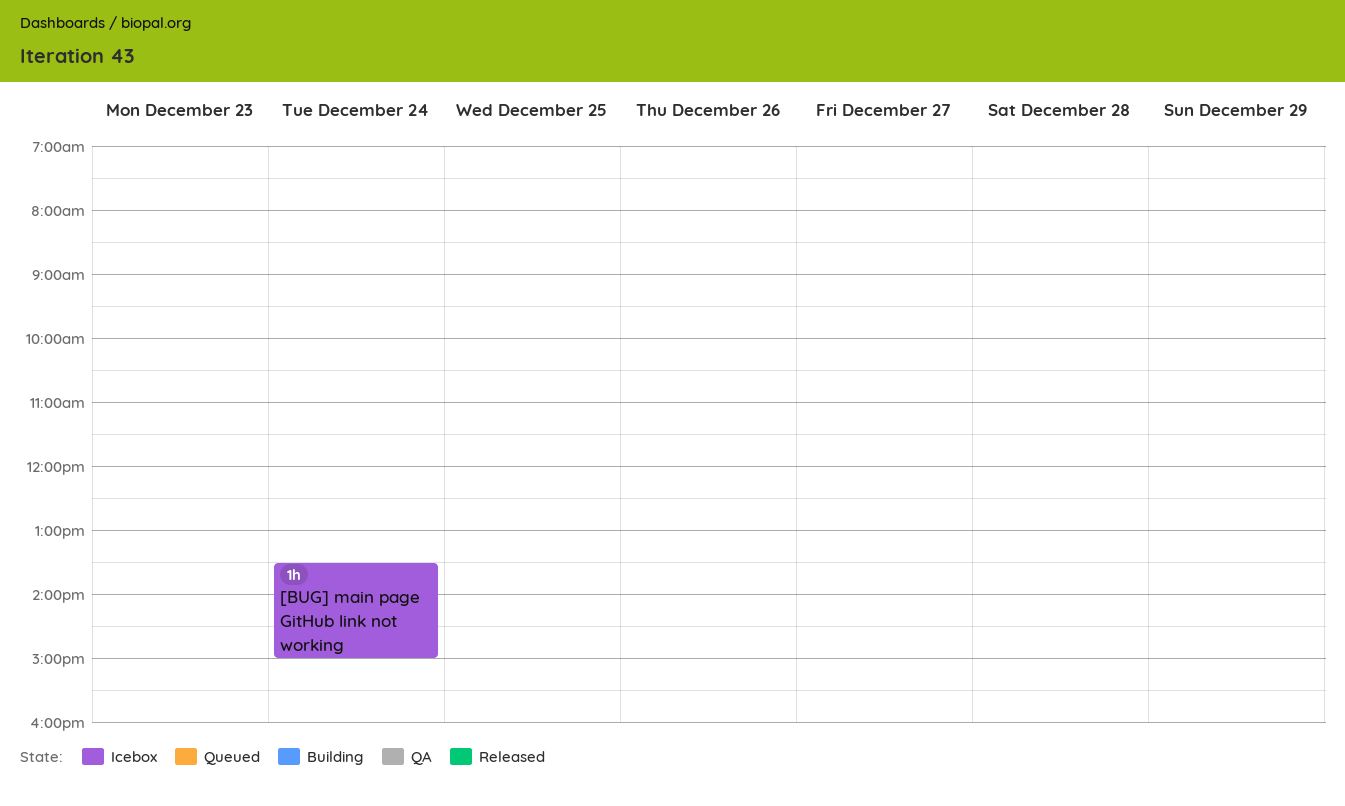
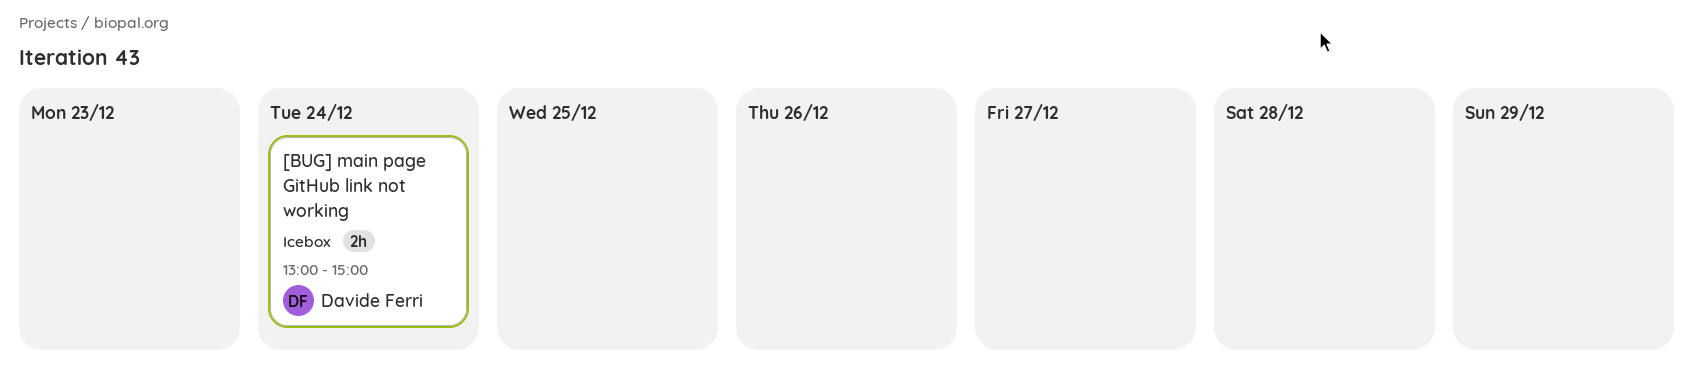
[BUG] main page GitHub link not working, estimate: 1h -> 2h
[BUG] main page GitHub link not working, begins: 13:30 -> 13:00

